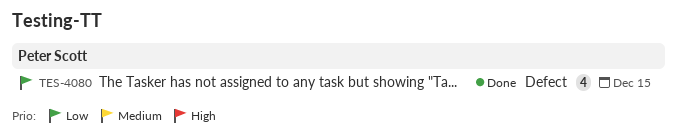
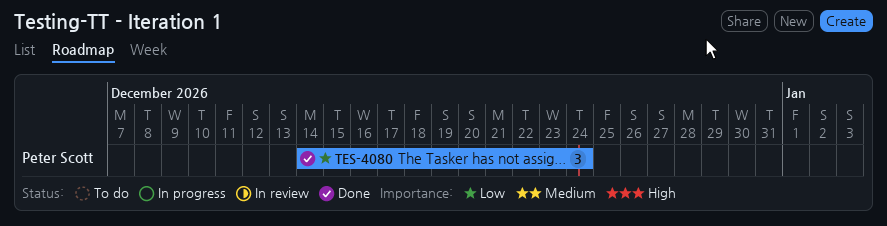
TES-4080, estimate: 4 -> 3
TES-4080, due: Dec 15 -> Dec 24

